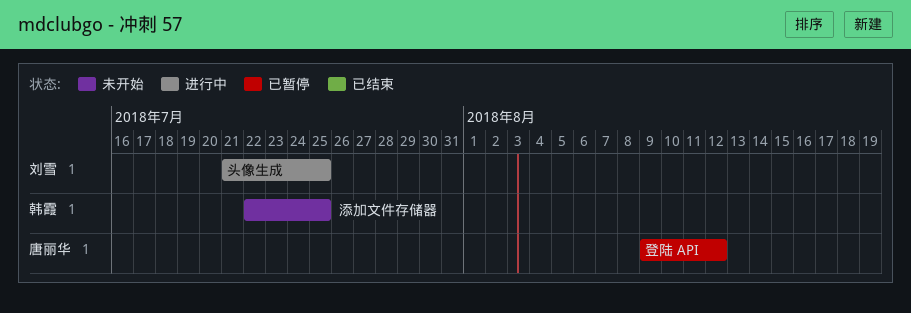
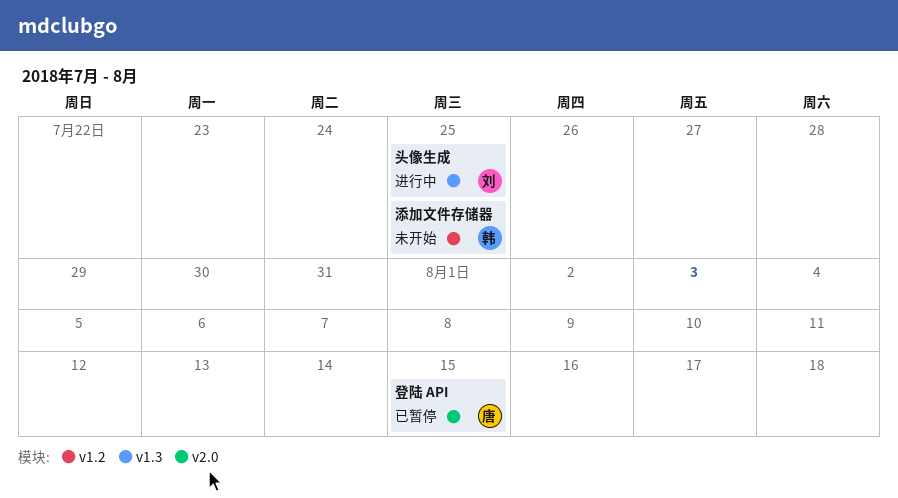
登陆 API, due: Aug 12 -> Aug 15

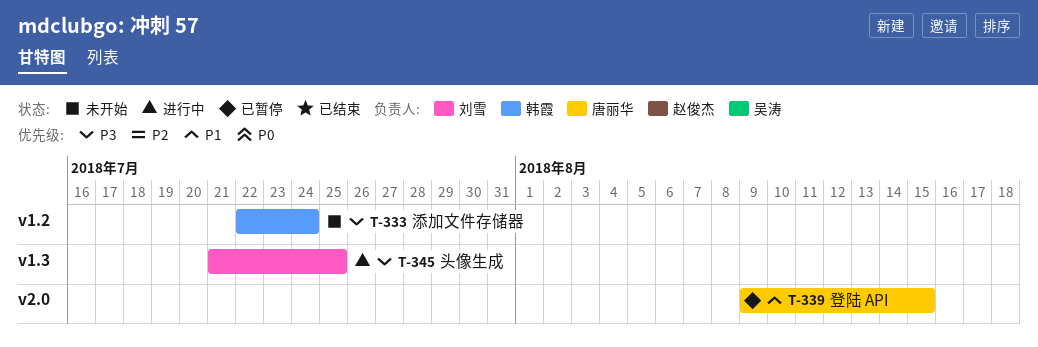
添加文件存储器, due: Jul 25 -> Jul 24

